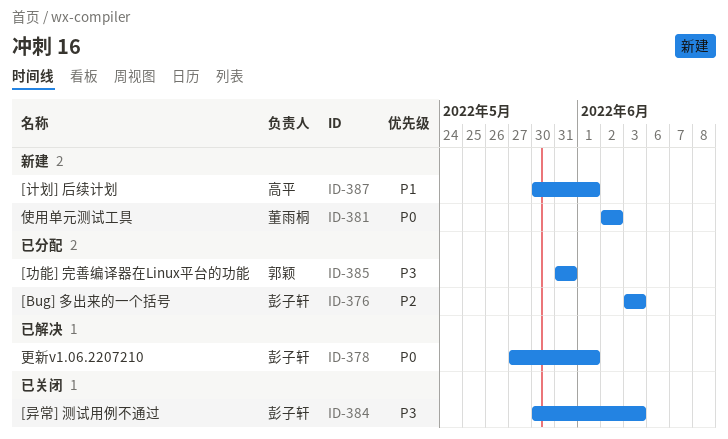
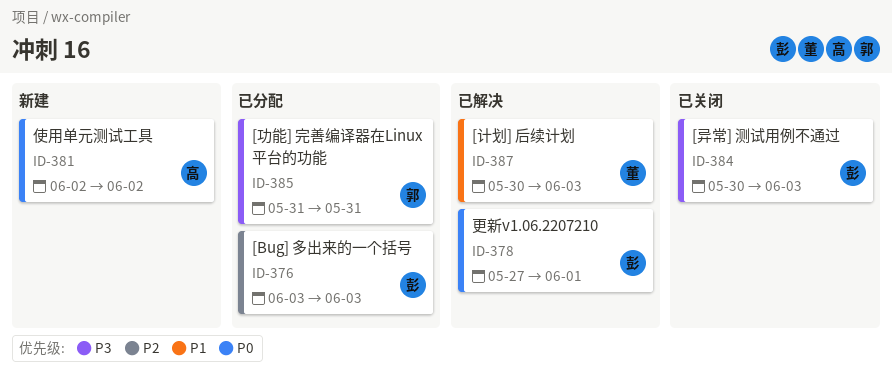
ID-381, owner: 董雨桐 -> 高平
ID-387, status: 新建 -> 已解决
ID-387, owner: 高平 -> 董雨桐
ID-387, due: Jun 1 -> Jun 3

